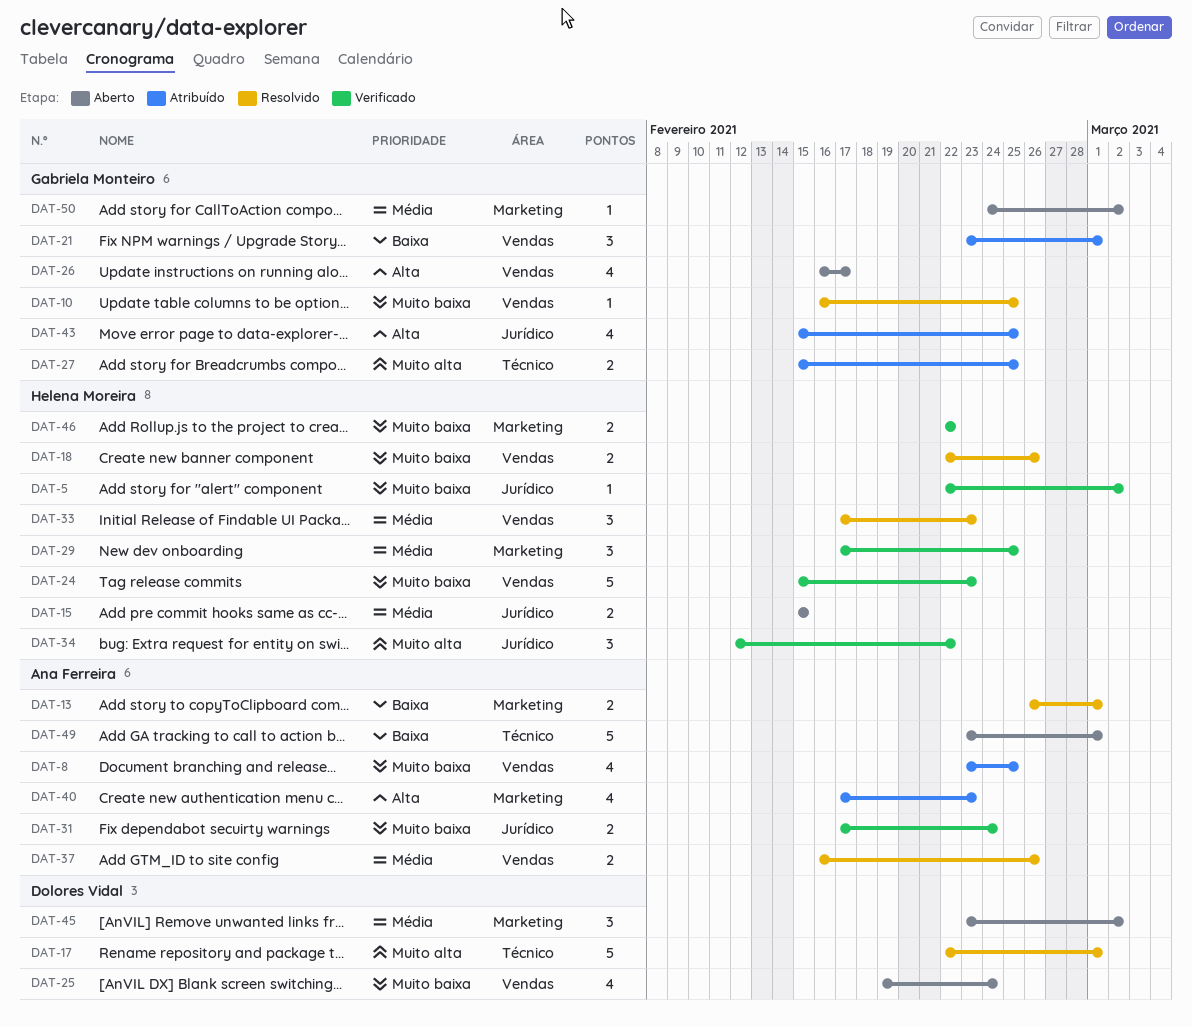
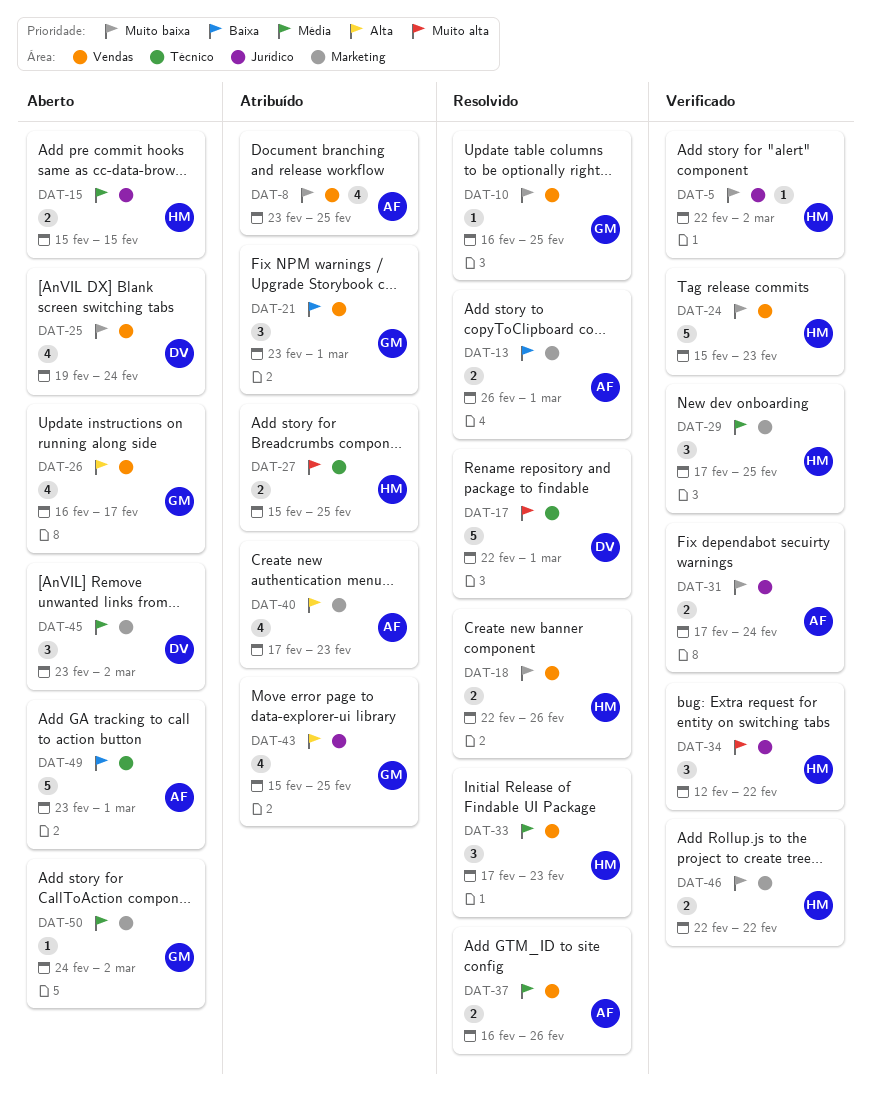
DAT-27, owner: Gabriela Monteiro -> Helena Moreira

